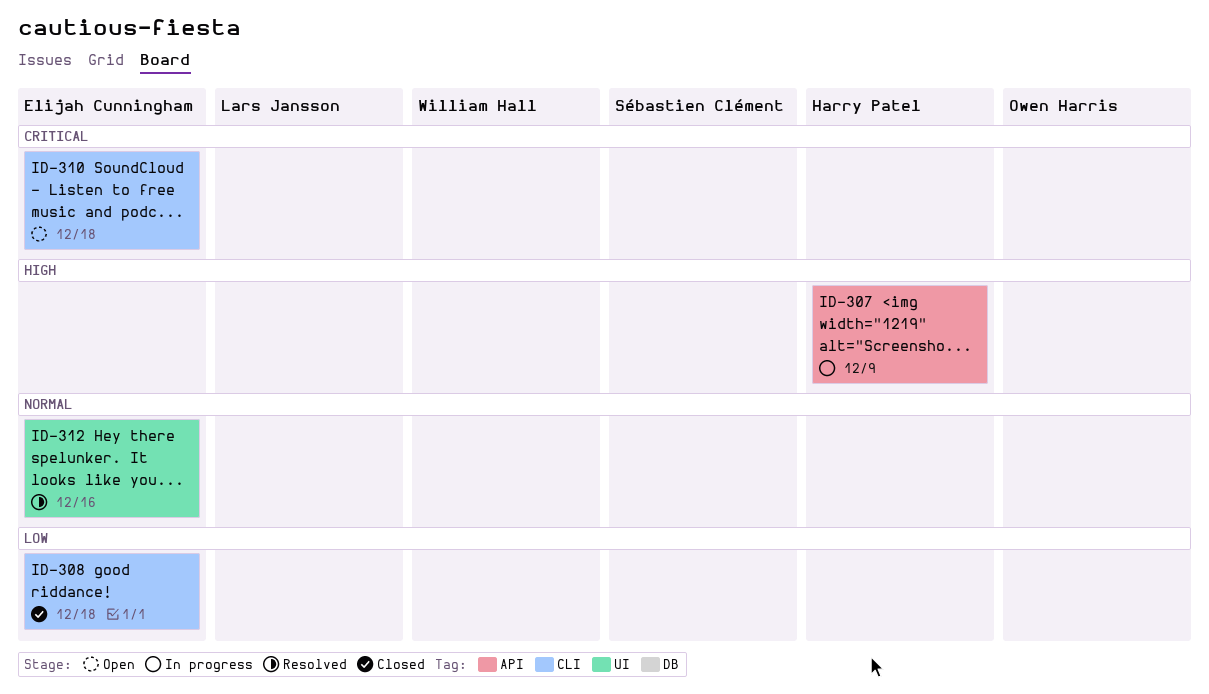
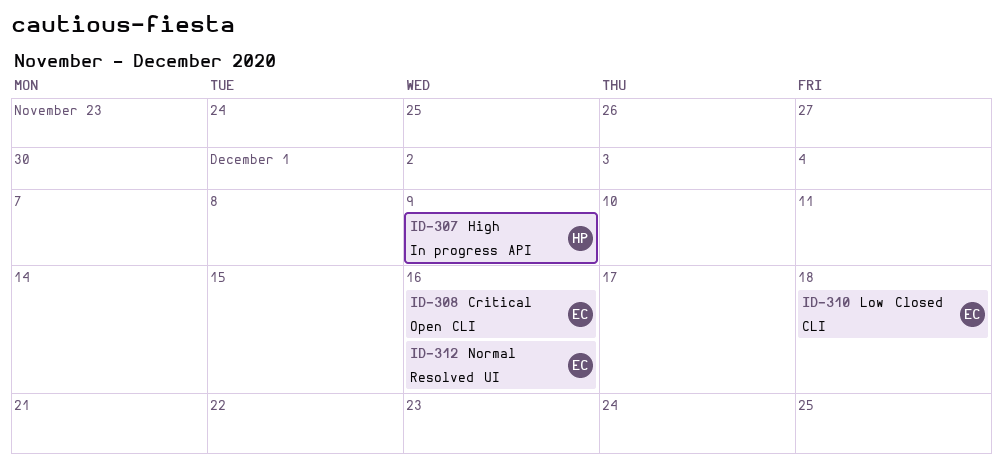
ID-308, status: Closed -> Open
ID-308, priority: Low -> Critical
ID-308, due: Dec 18 -> Dec 16
ID-310, status: Open -> Closed
ID-310, priority: Critical -> Low

